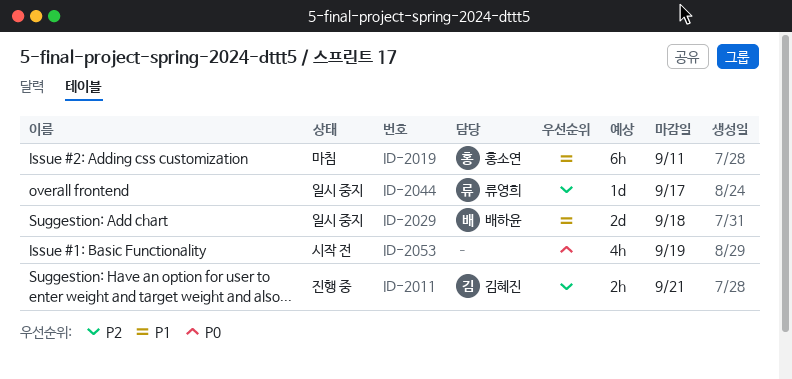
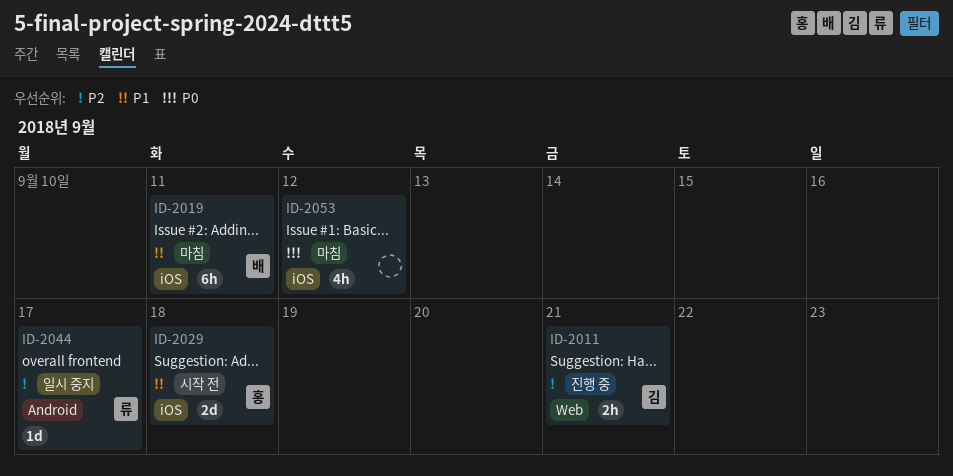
ID-2019, owner: 홍소연 -> 배하윤
ID-2029, status: 일시 중지 -> 시작 전
ID-2029, owner: 배하윤 -> 홍소연
ID-2053, status: 시작 전 -> 마침
ID-2053, due: Sep 19 -> Sep 12

